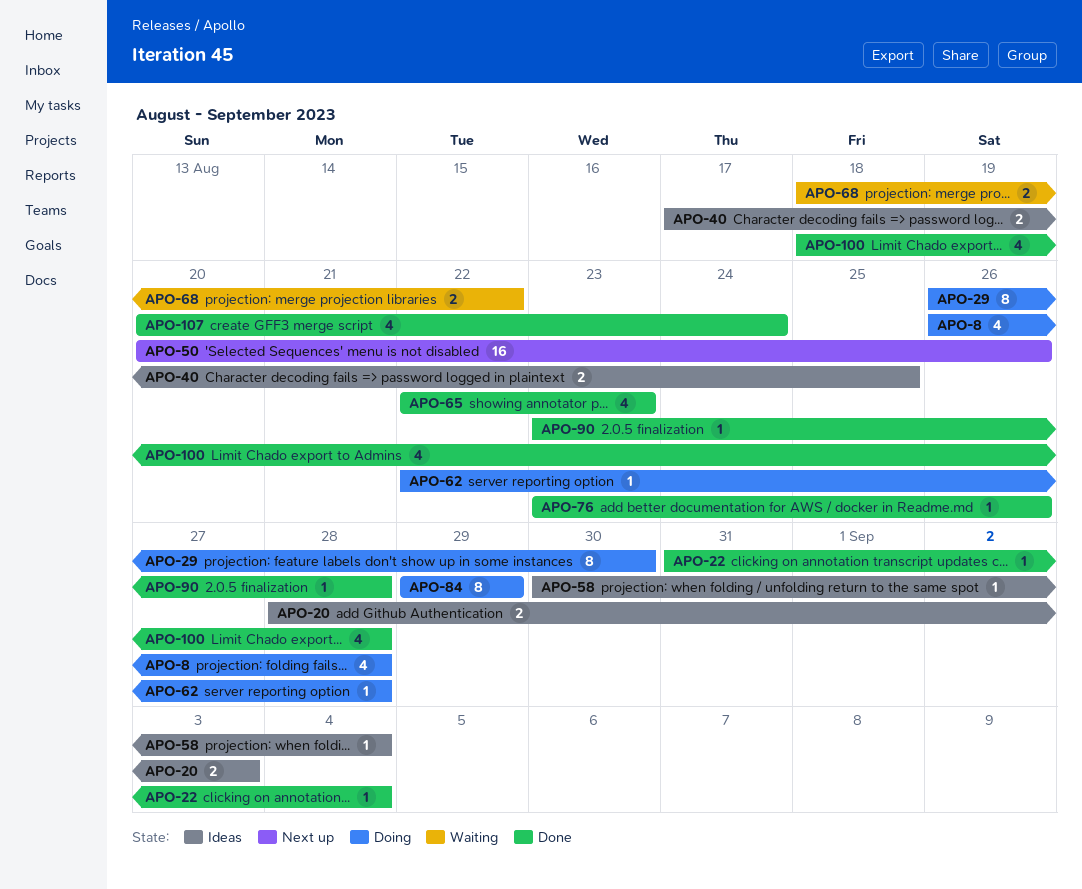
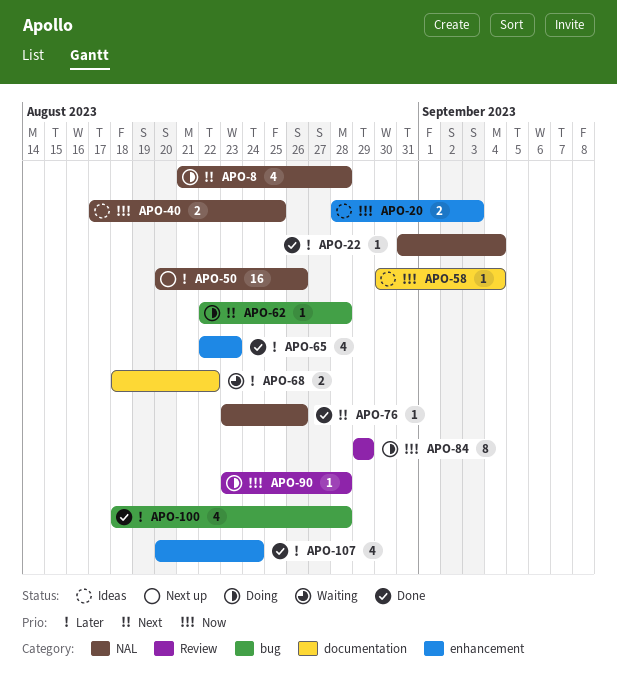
APO-8, start: Aug 26 -> Aug 21
APO-29: present -> none
APO-90, status: Done -> Doing

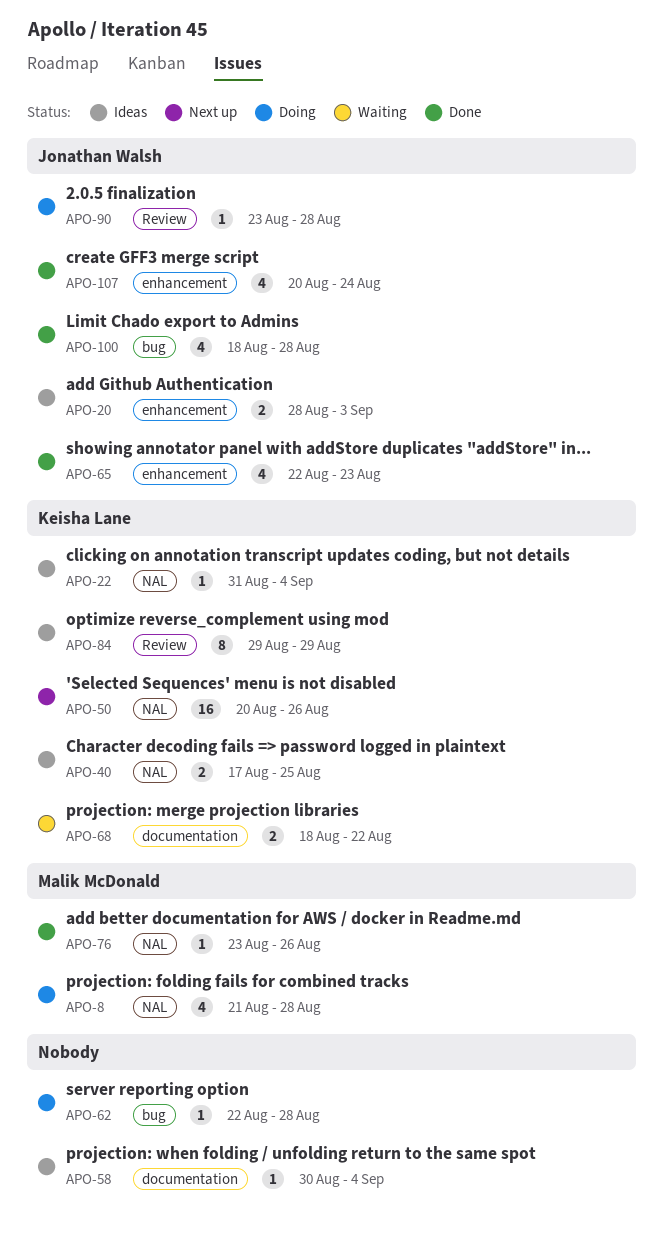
APO-22, status: Done -> Ideas
APO-84, status: Doing -> Ideas

